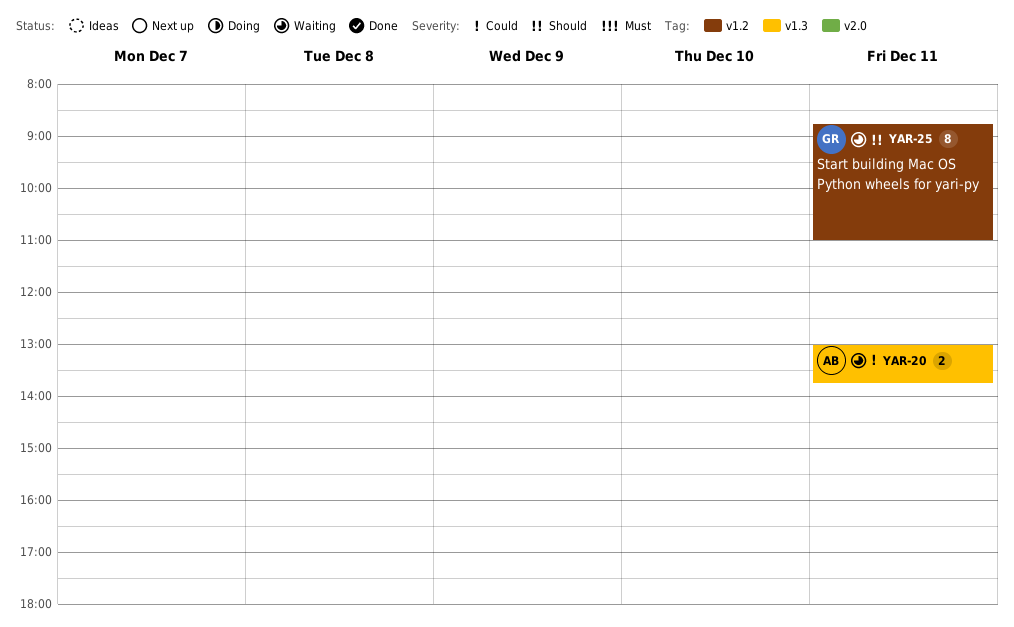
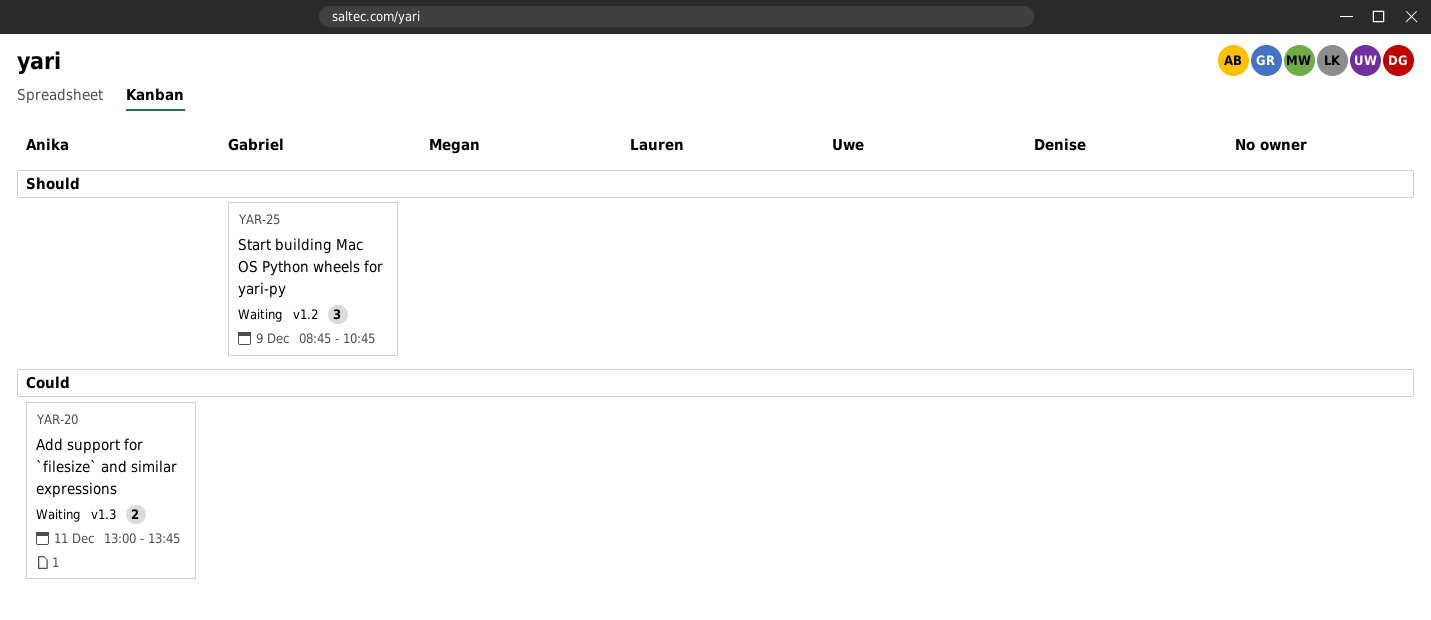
YAR-25, estimate: 8 -> 3
YAR-25, day: Dec 11 -> Dec 9
YAR-25, ends: 11:00 -> 10:45

